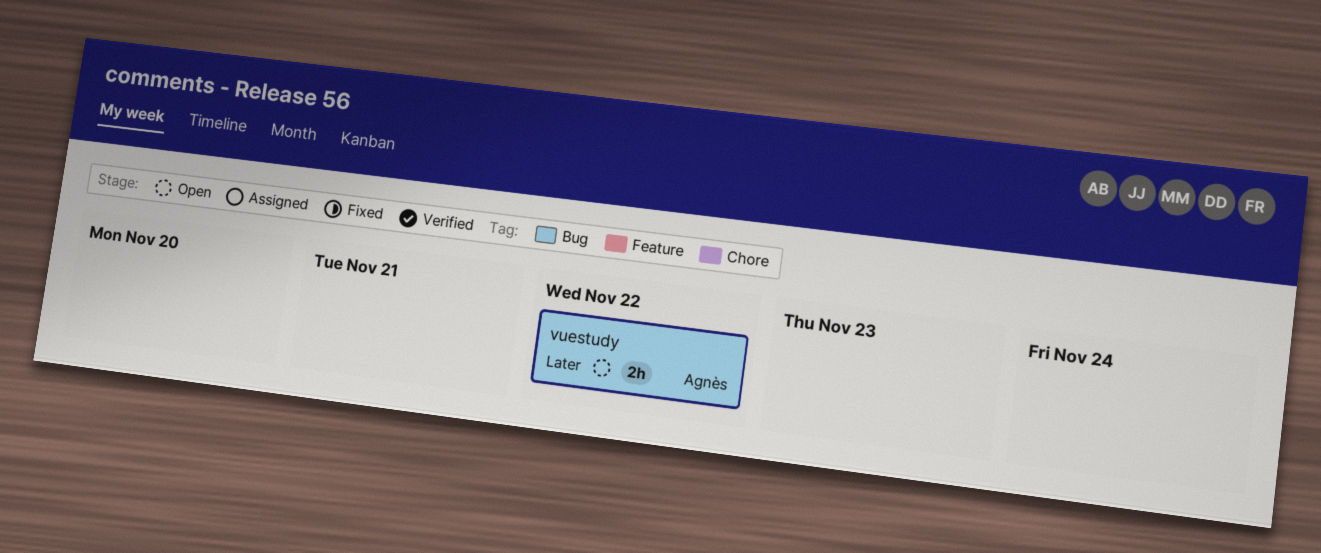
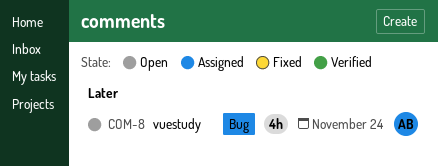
vuestudy, estimate: 2h -> 4h
vuestudy, due: Nov 22 -> Nov 24

